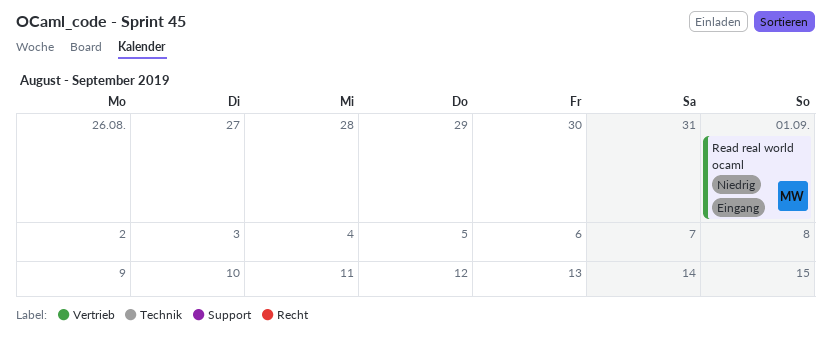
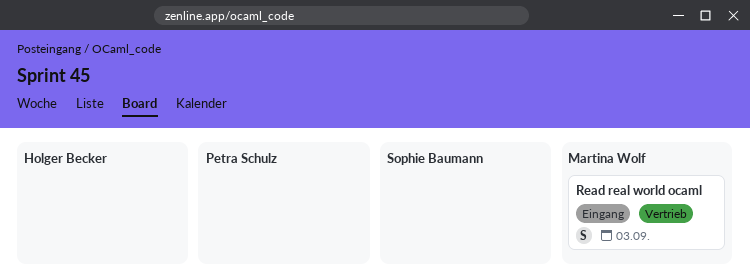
Read real world ocaml, due: Sep 1 -> Sep 3

